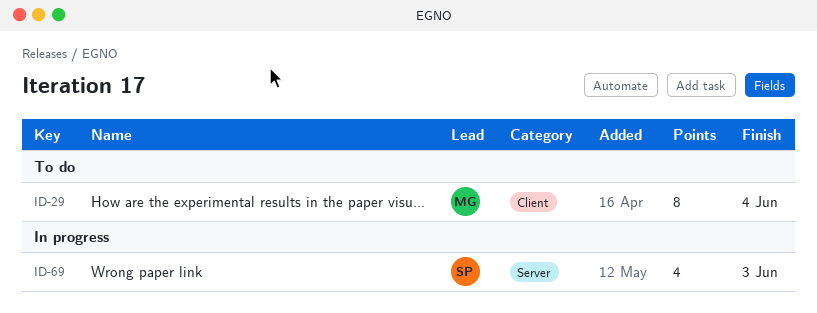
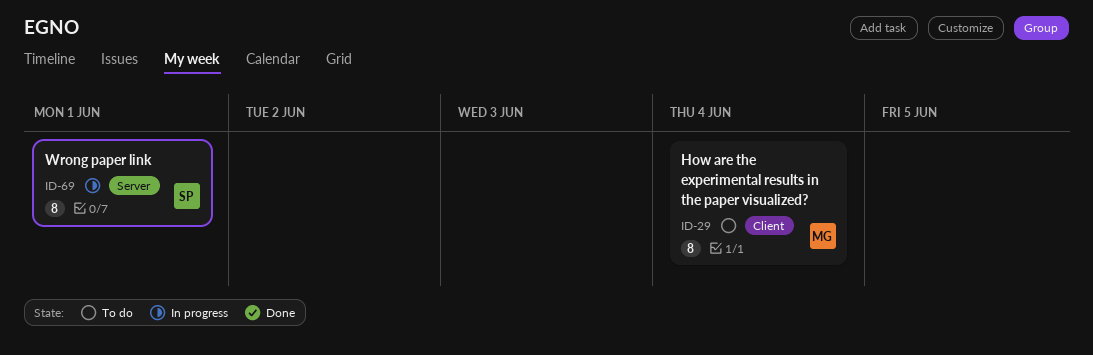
ID-69, estimate: 4 -> 8
ID-69, due: Jun 3 -> Jun 1

